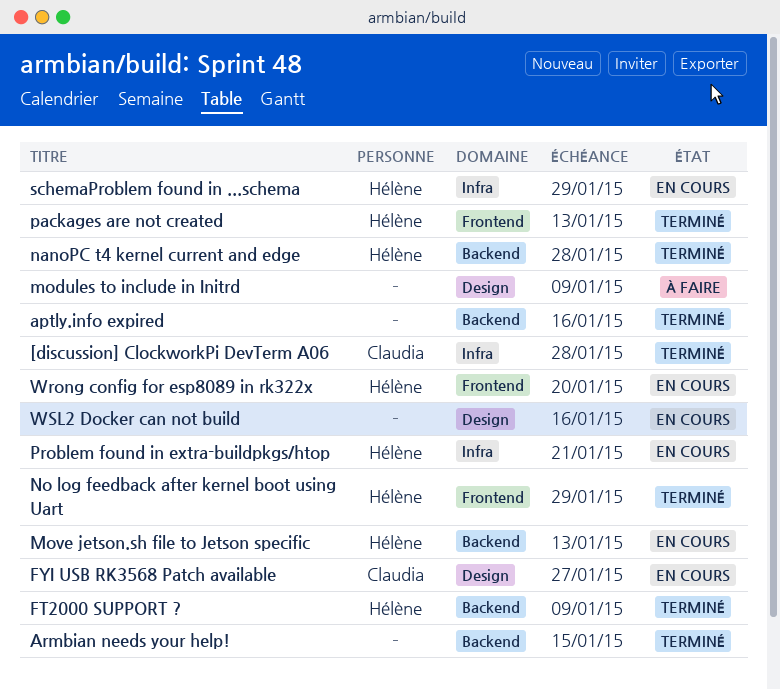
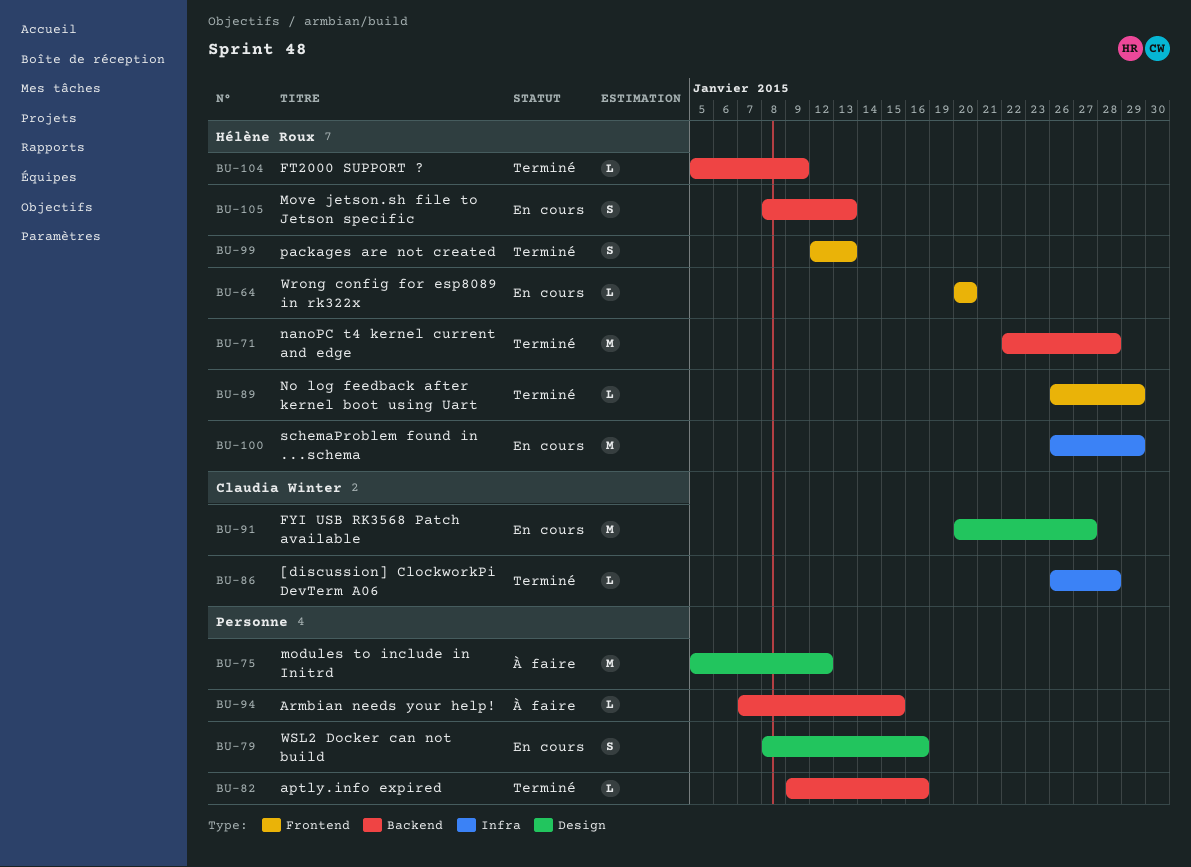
Armbian needs your help!, status: Terminé -> À faire
modules to include in Initrd, due: Jan 9 -> Jan 12
Problem found in extra-buildpkgs/htop: present -> none

